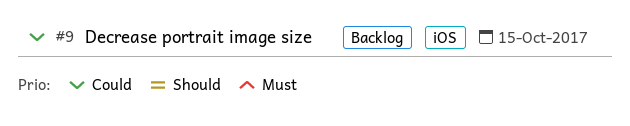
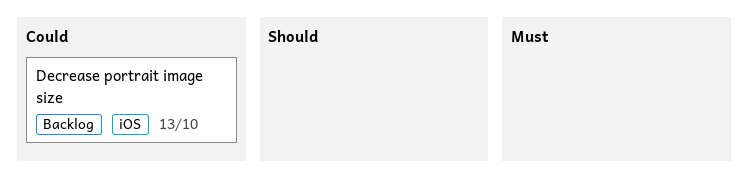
Decrease portrait image size, due: Oct 15 -> Oct 13

